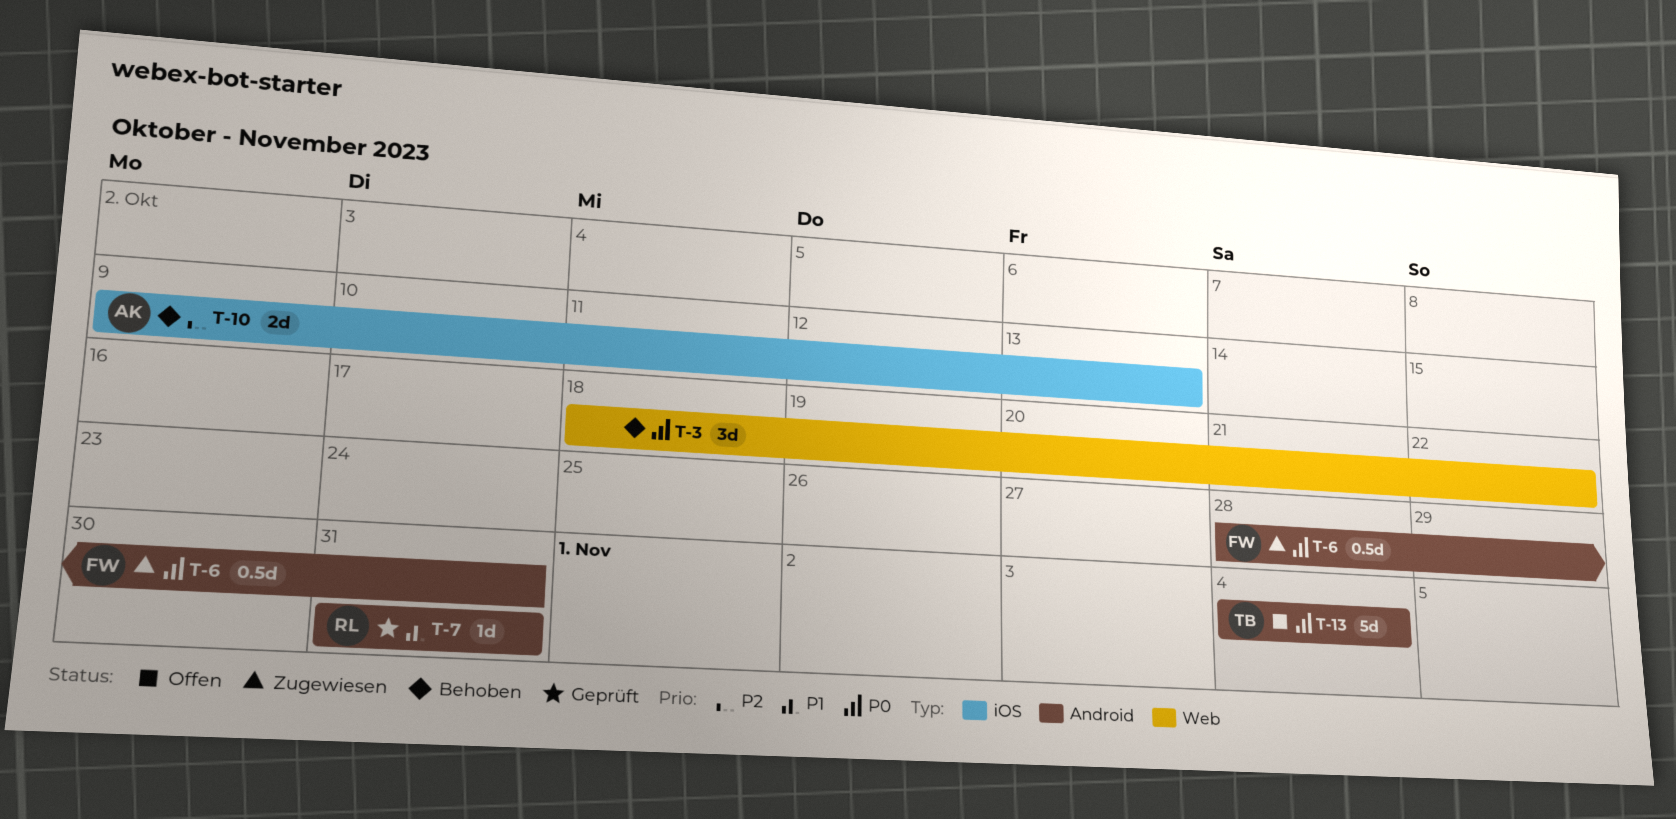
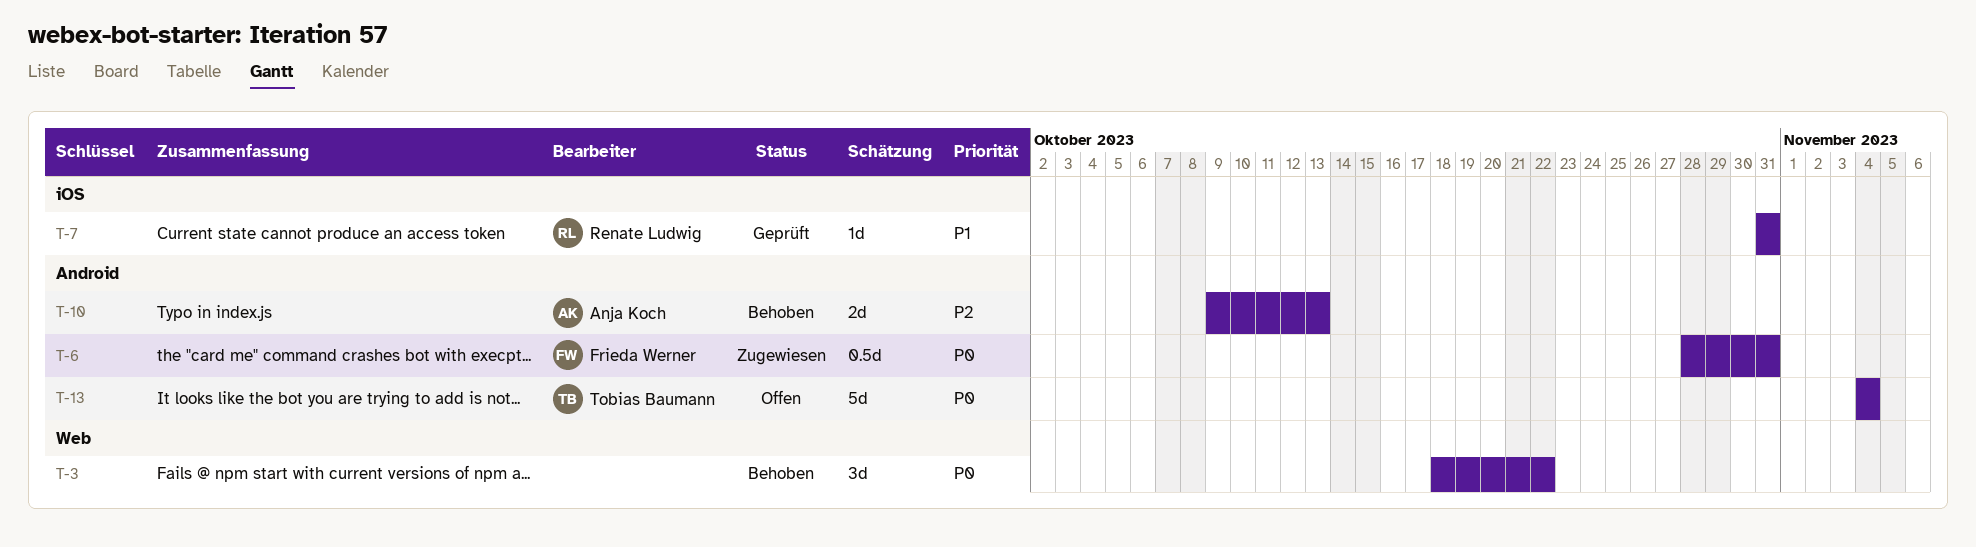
T-7, label: Android -> iOS
T-10, label: iOS -> Android

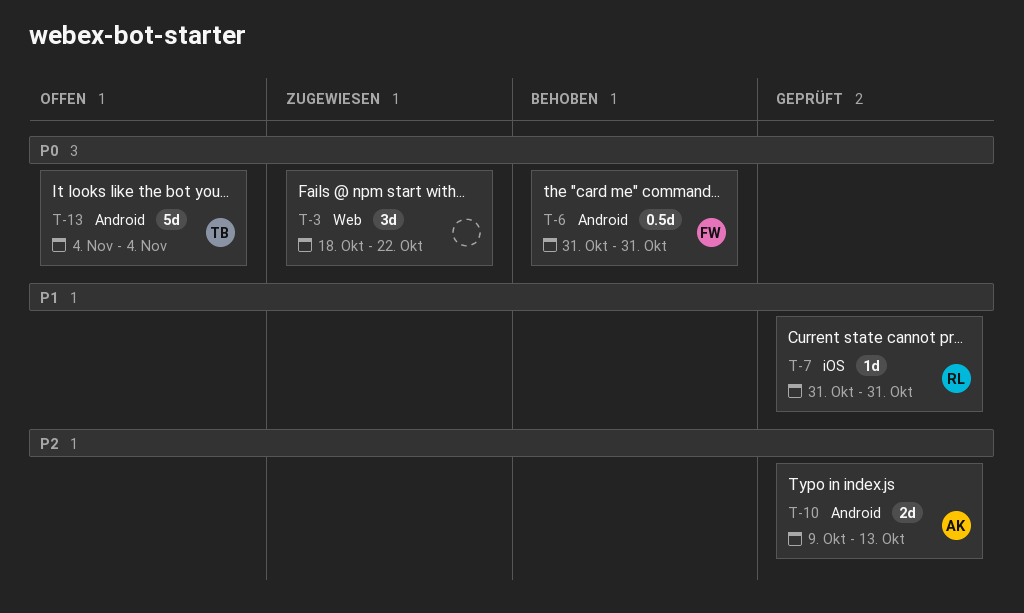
T-3, status: Behoben -> Zugewiesen
T-6, status: Zugewiesen -> Behoben
T-6, start: Oct 28 -> Oct 31
T-10, status: Behoben -> Geprüft

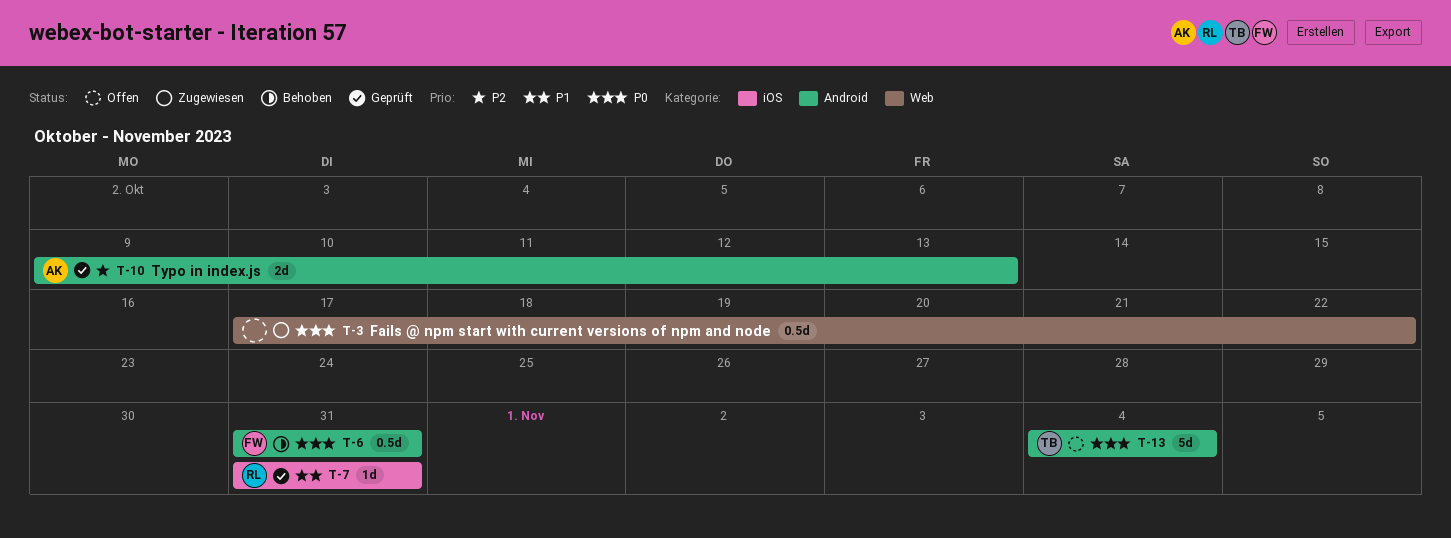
T-3, estimate: 3d -> 0.5d
T-3, start: Oct 18 -> Oct 17

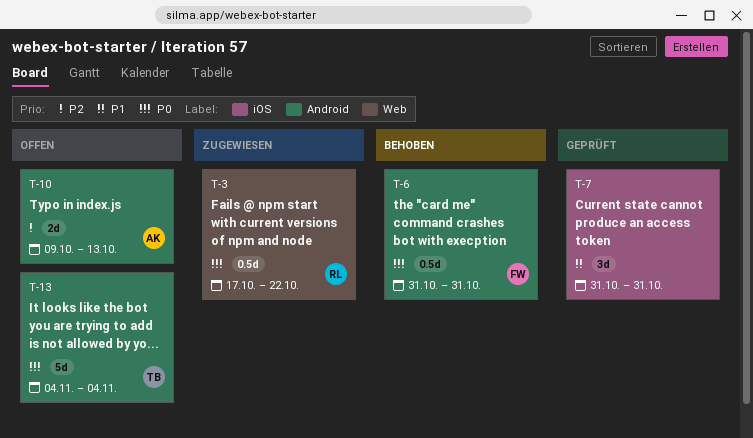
T-3, owner: none -> RL
T-7, owner: RL -> none
T-7, estimate: 1d -> 3d
T-10, status: Geprüft -> Offen

